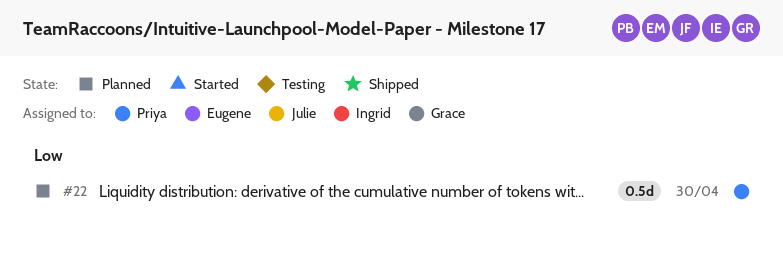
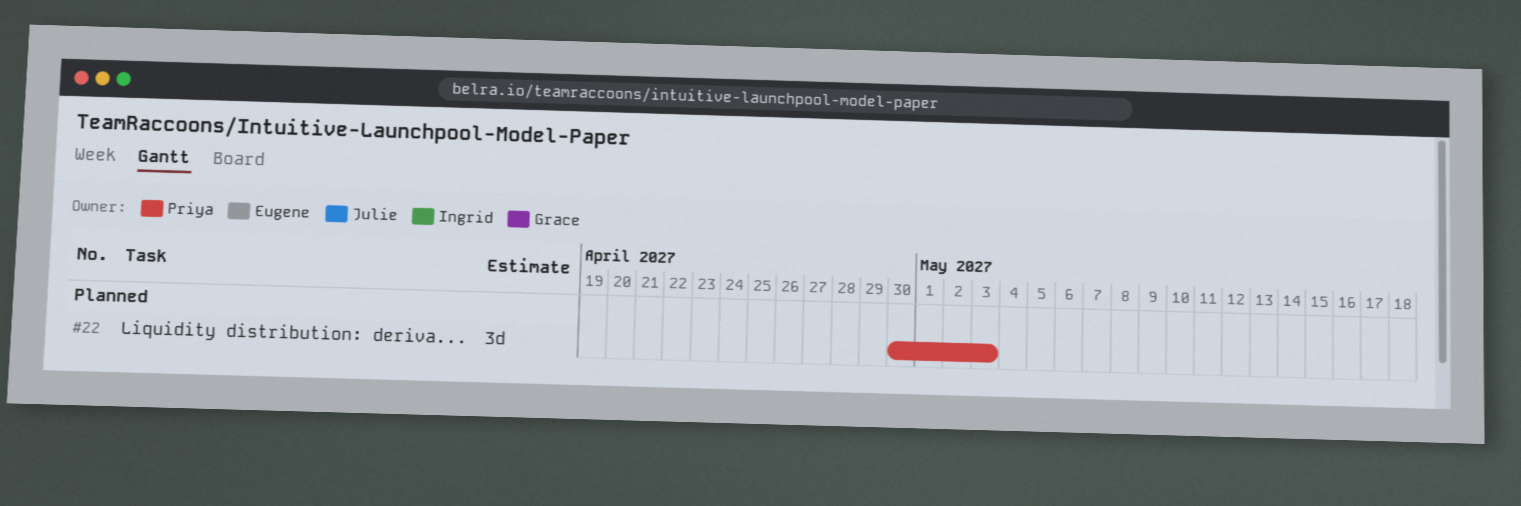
#22, estimate: 0.5d -> 3d
#22, due: Apr 30 -> May 3

